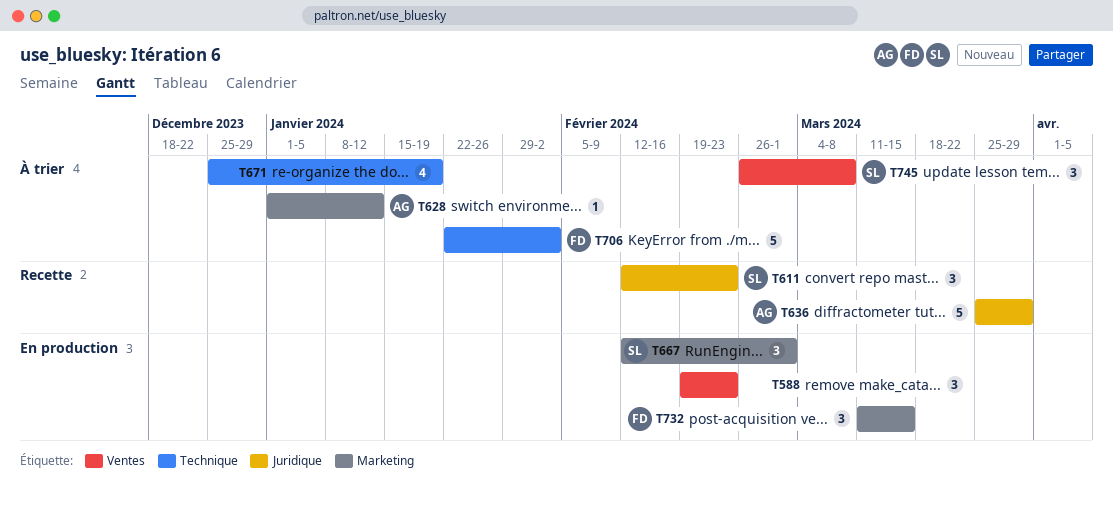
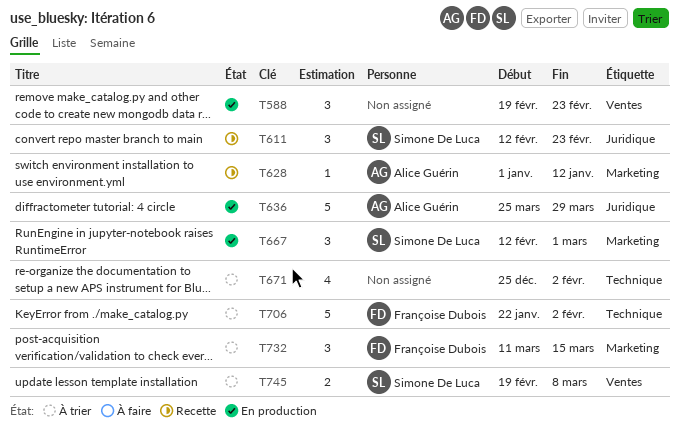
T628, status: À trier -> Recette
T636, status: Recette -> En production
T671, due: Jan 19 -> Feb 2
T732, status: En production -> À trier
T745, estimate: 3 -> 2
T745, start: Feb 26 -> Feb 19

